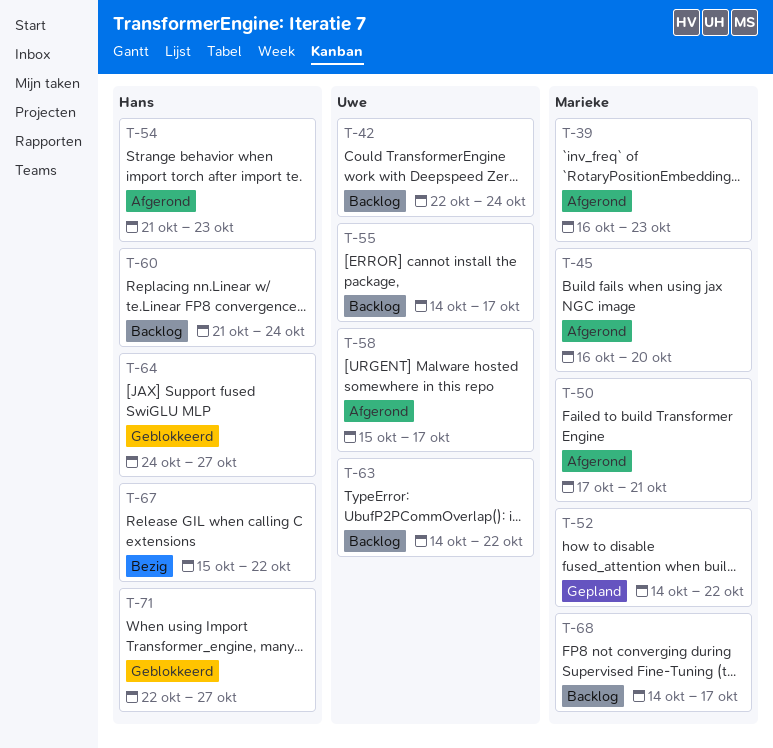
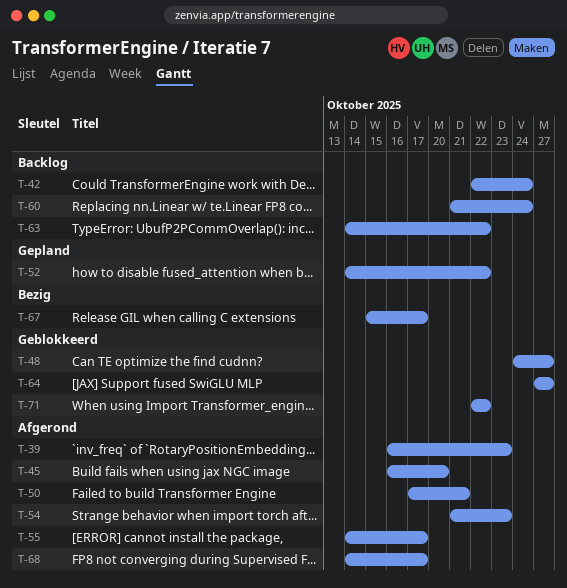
T-48: none -> present
T-55, status: Backlog -> Afgerond
T-58: present -> none
T-64, start: Oct 24 -> Oct 27
T-67, due: Oct 22 -> Oct 17
T-68, status: Backlog -> Afgerond
T-71, due: Oct 27 -> Oct 22

